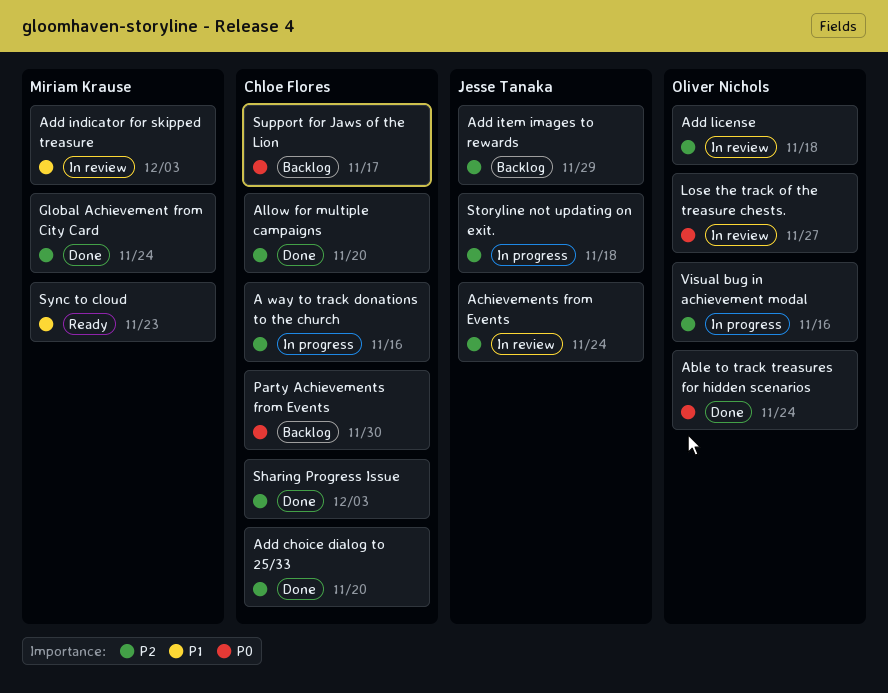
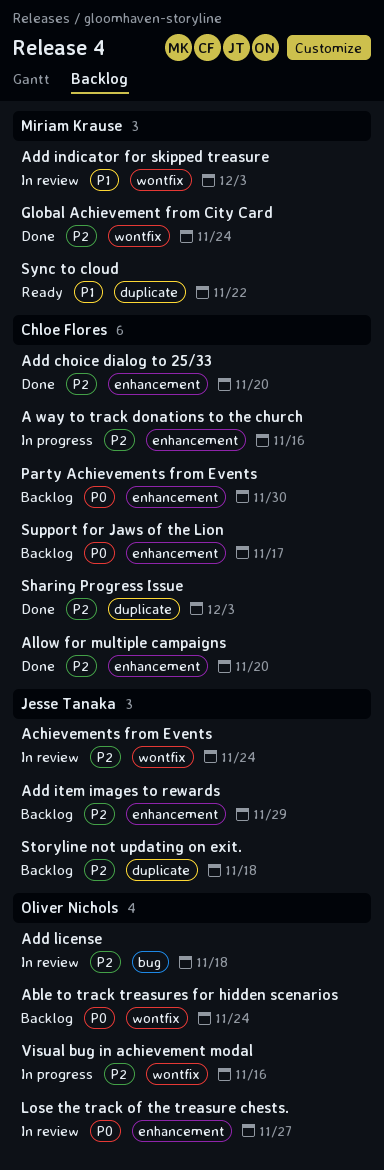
Able to track treasures for hidden scenarios, status: Done -> Backlog
Storyline not updating on exit., status: In progress -> Backlog
Sync to cloud, due: Nov 23 -> Nov 22

